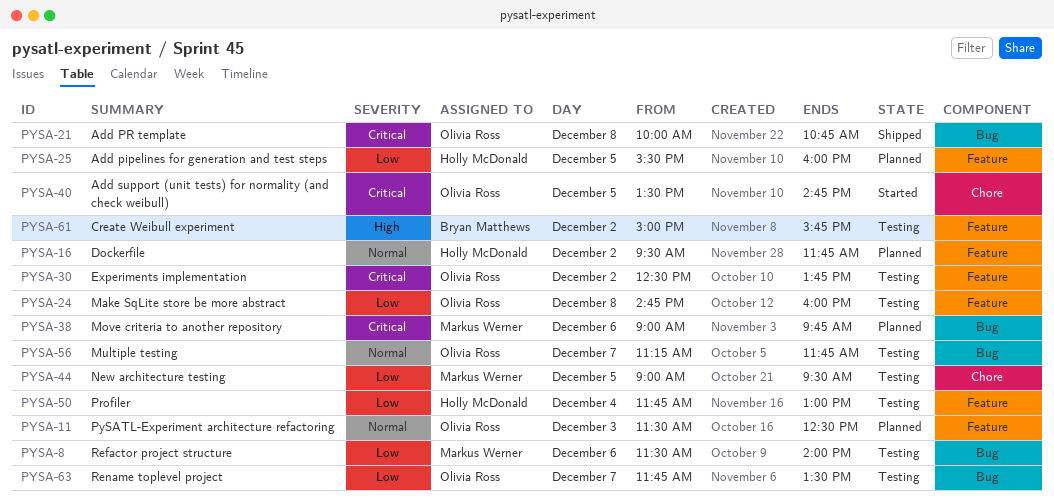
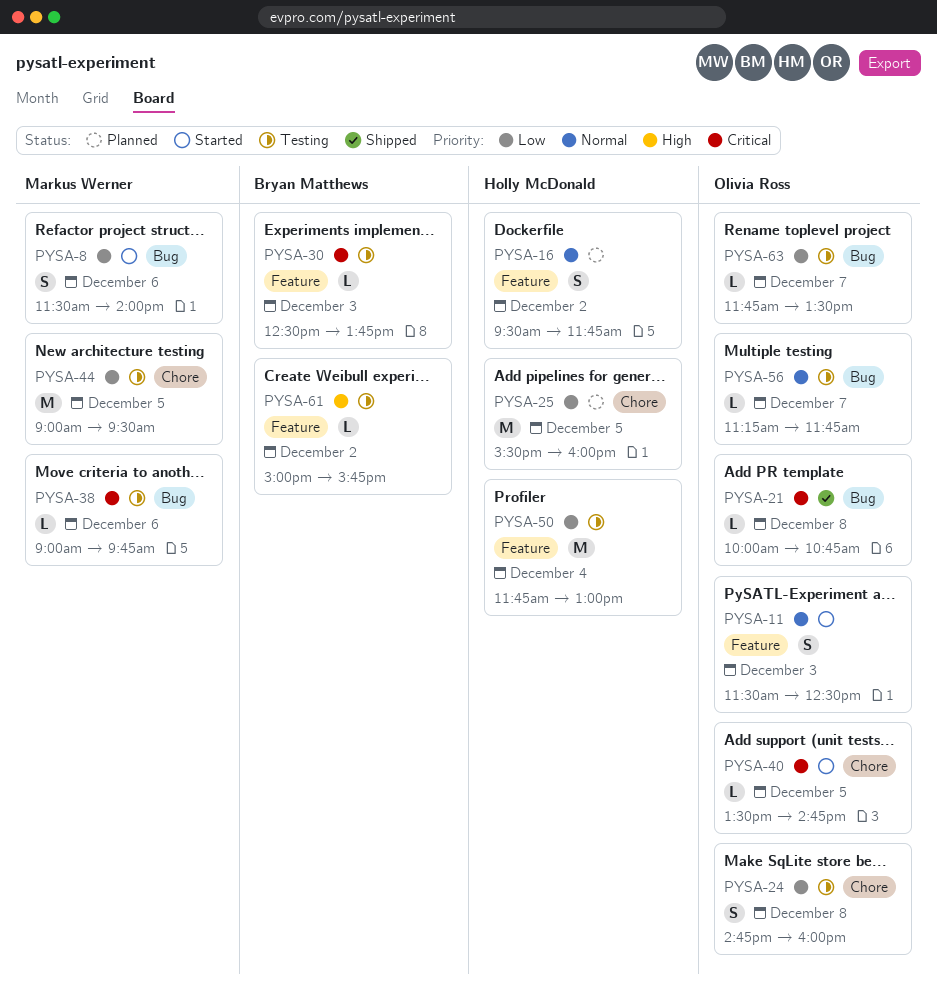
PYSA-8, status: Testing -> Started
PYSA-11, status: Planned -> Started
PYSA-24, label: Feature -> Chore
PYSA-25, label: Feature -> Chore
PYSA-30, owner: Olivia Ross -> Bryan Matthews
PYSA-30, day: Dec 2 -> Dec 3
PYSA-38, status: Planned -> Testing

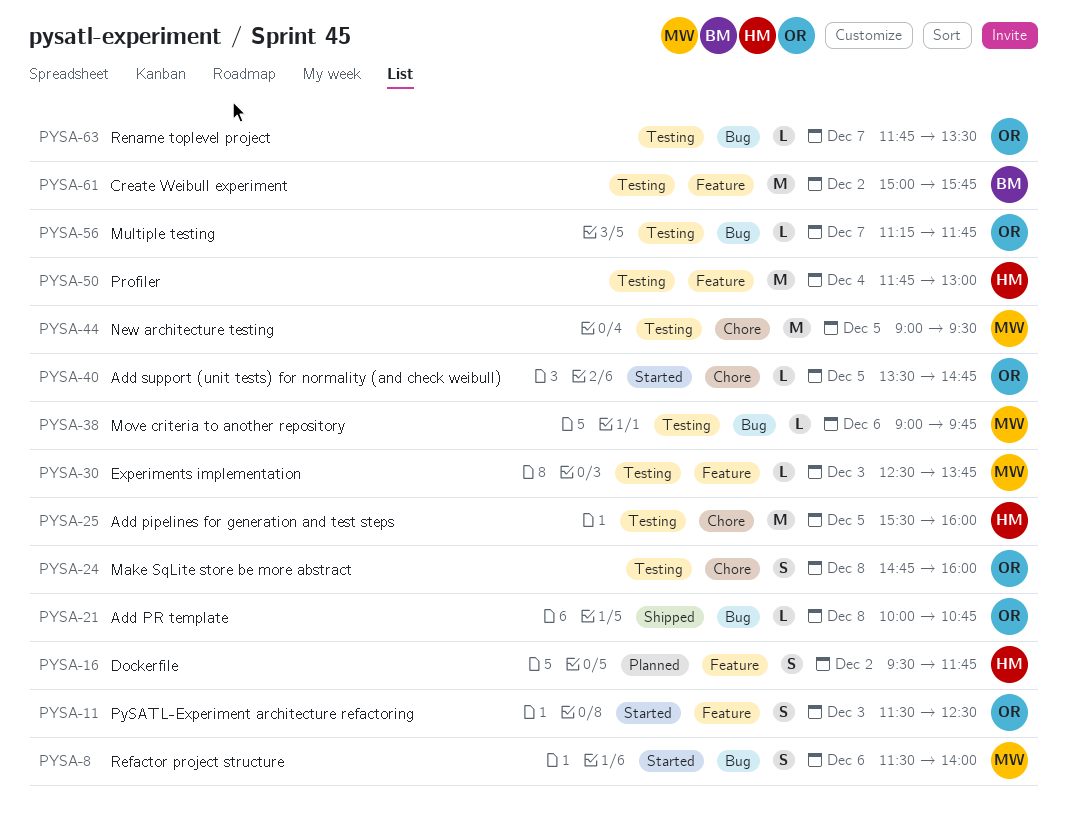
PYSA-25, status: Planned -> Testing
PYSA-30, owner: Bryan Matthews -> Markus Werner
PYSA-61, estimate: L -> M

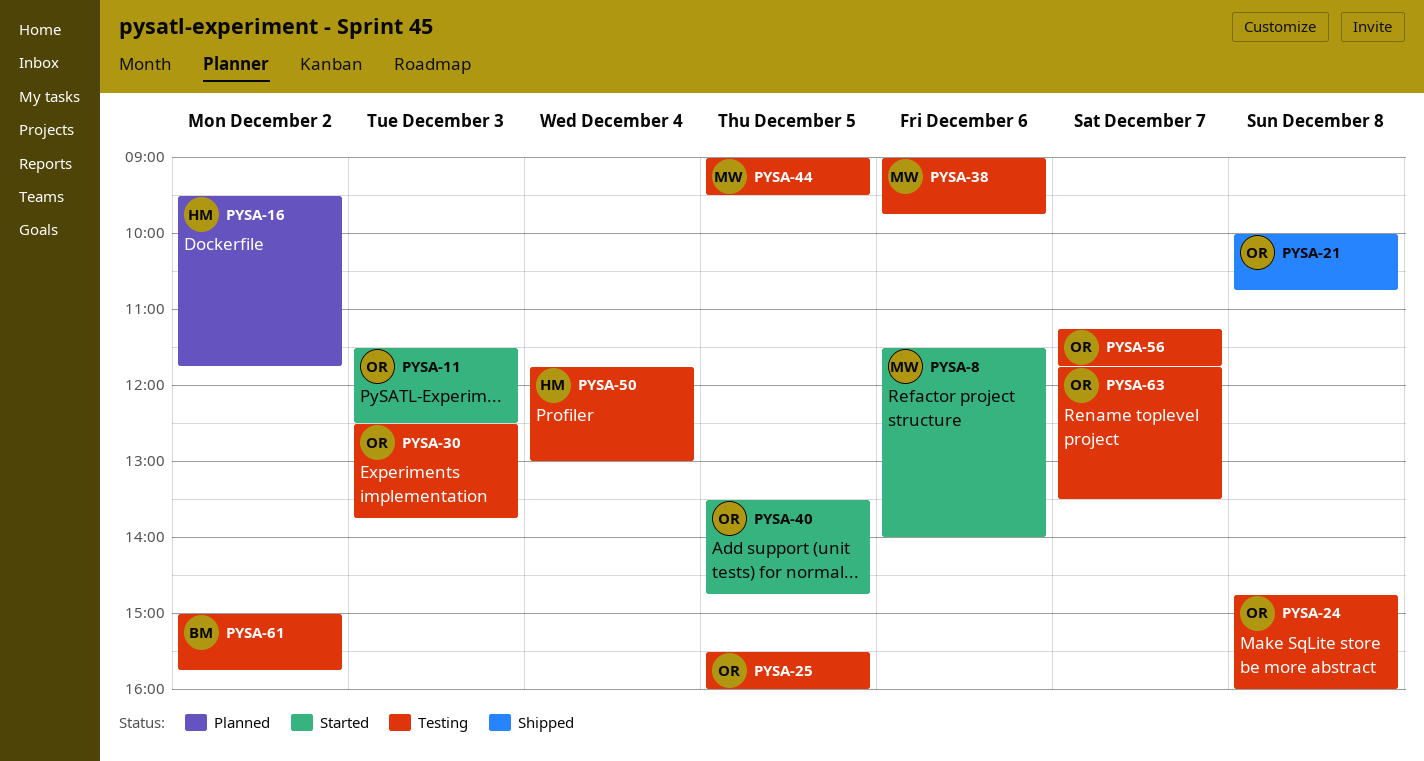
PYSA-25, owner: HM -> OR
PYSA-30, owner: MW -> OR

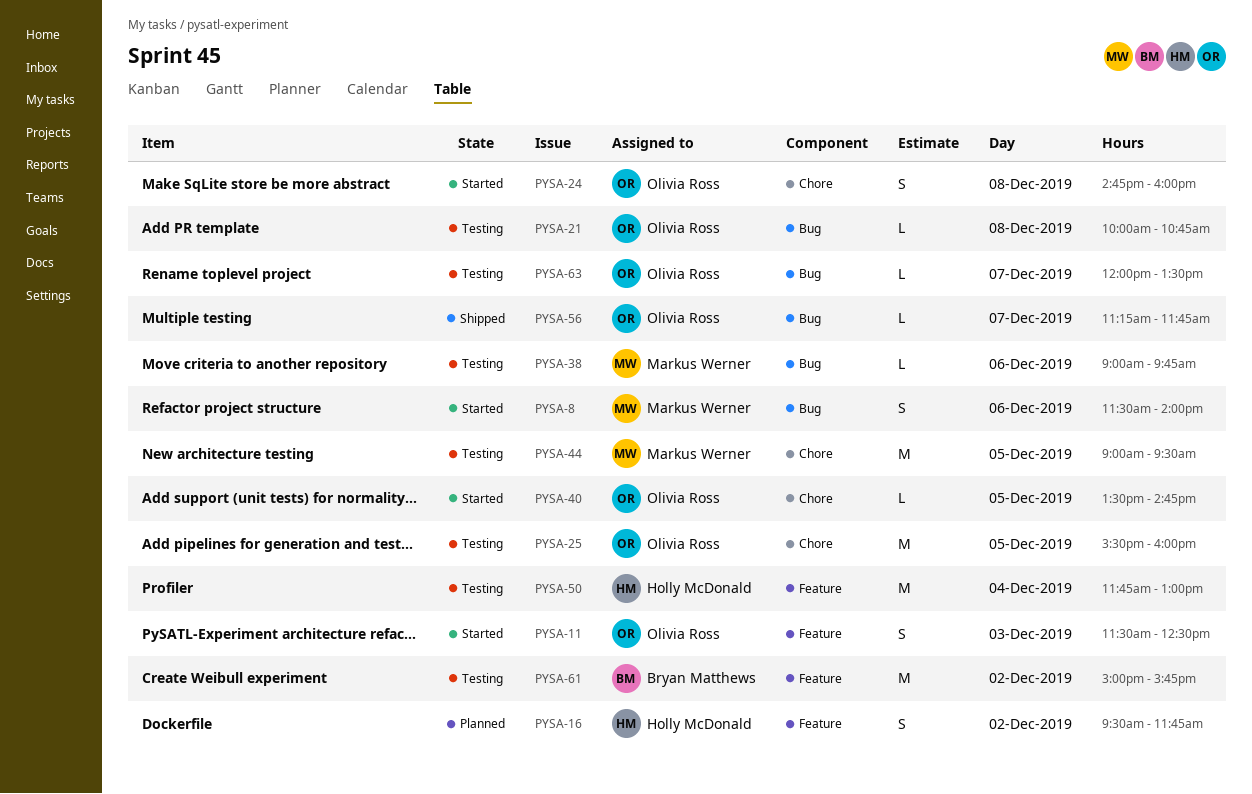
PYSA-21, status: Shipped -> Testing
PYSA-24, status: Testing -> Started
PYSA-30: present -> none
PYSA-56, status: Testing -> Shipped
PYSA-63, begins: 11:45 -> 12:00

